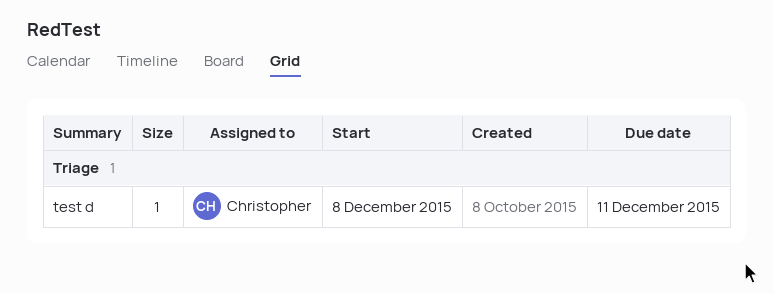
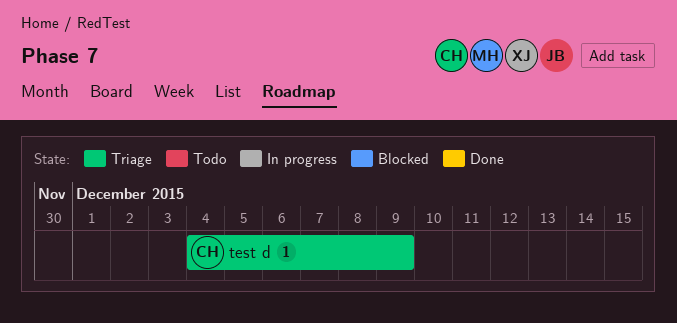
test d, start: Dec 8 -> Dec 4
test d, due: Dec 11 -> Dec 9

